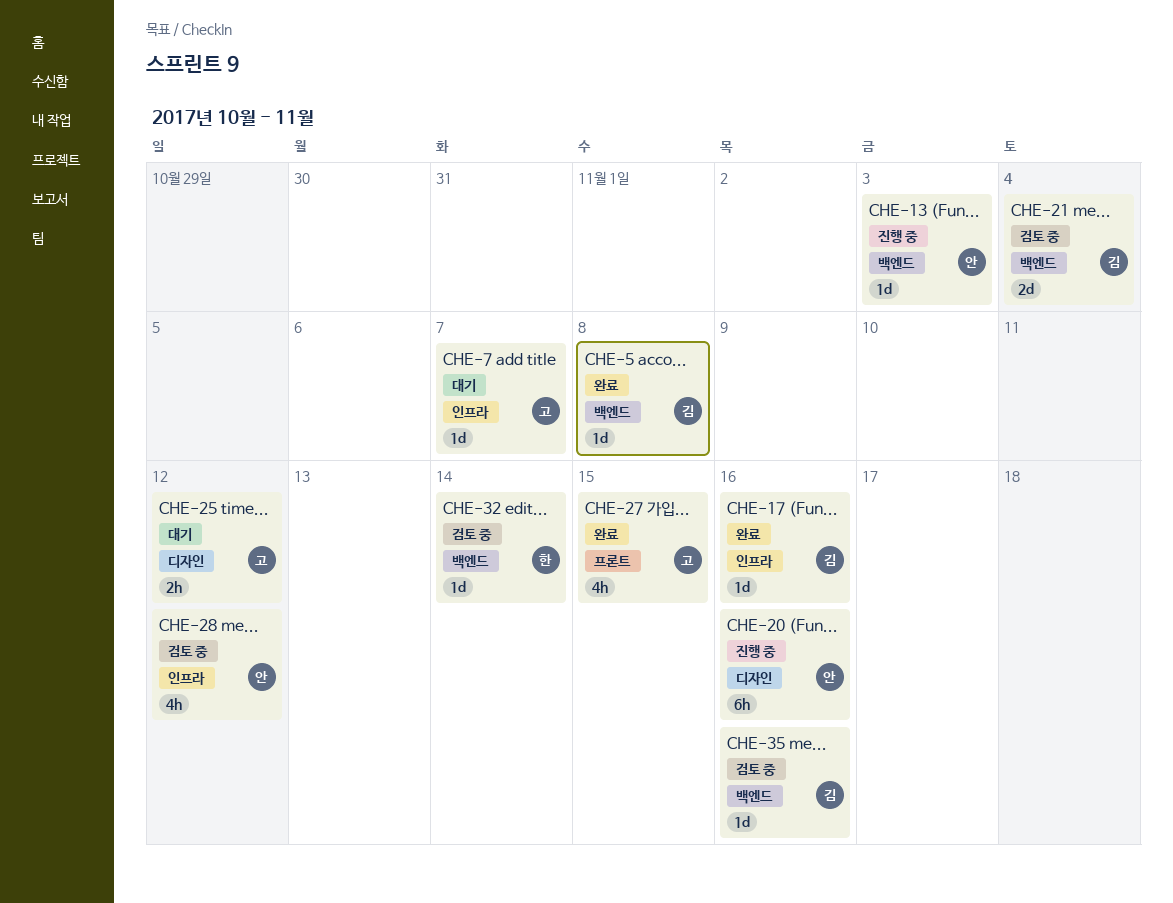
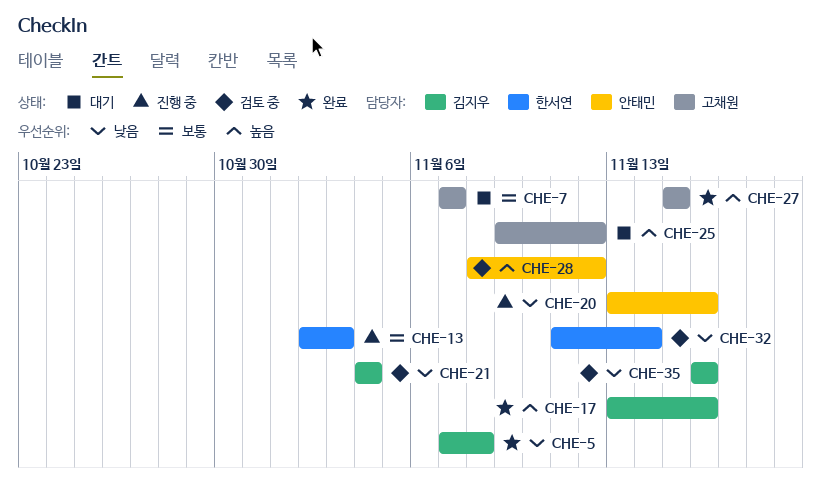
CHE-13, owner: 안태민 -> 한서연

